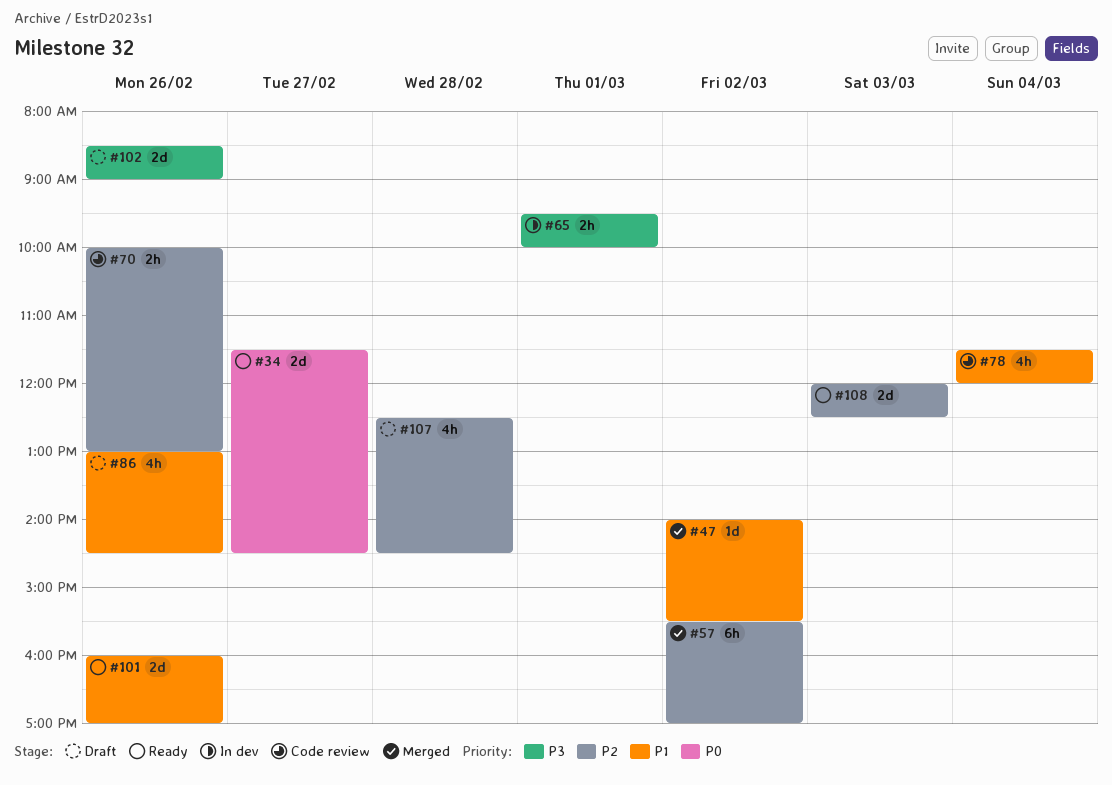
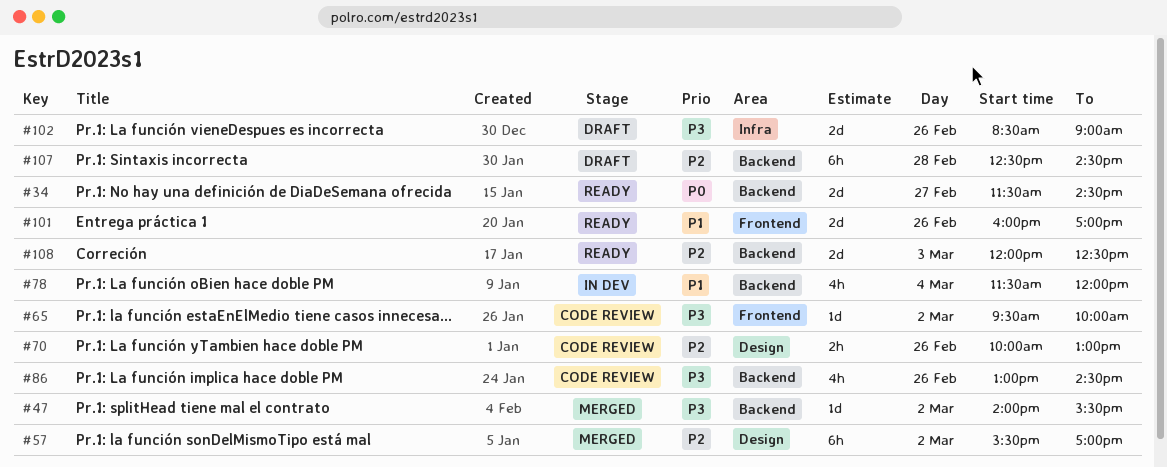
#47, priority: P1 -> P3
#65, status: In dev -> Code review
#65, estimate: 2h -> 1d
#65, day: Mar 1 -> Mar 2
#78, status: Code review -> In dev
#86, status: Draft -> Code review
#86, priority: P1 -> P3
#107, estimate: 4h -> 6h

